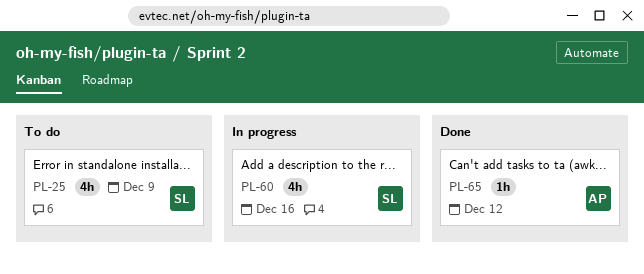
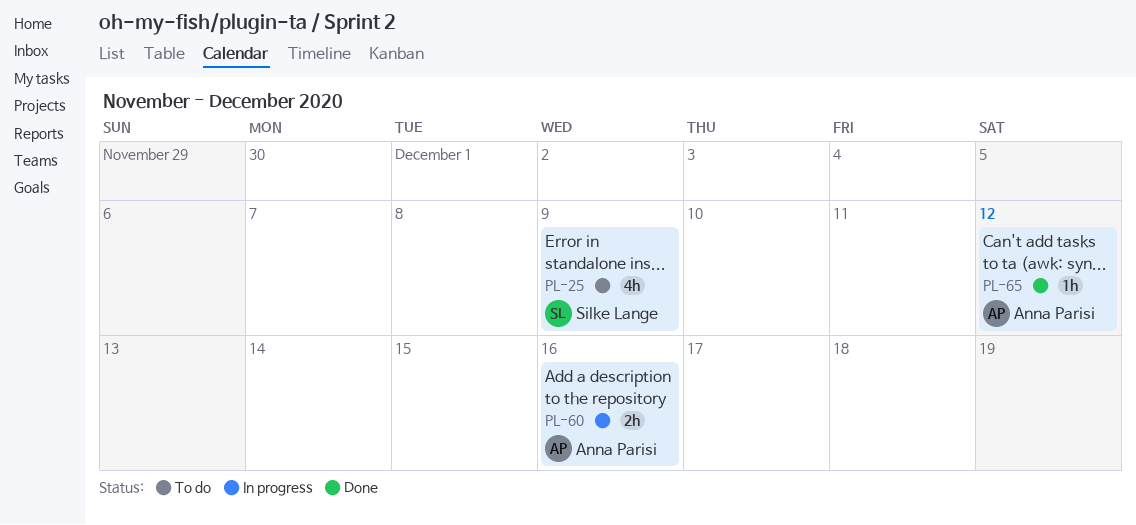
PL-60, owner: Silke Lange -> Anna Parisi
PL-60, estimate: 4h -> 2h

